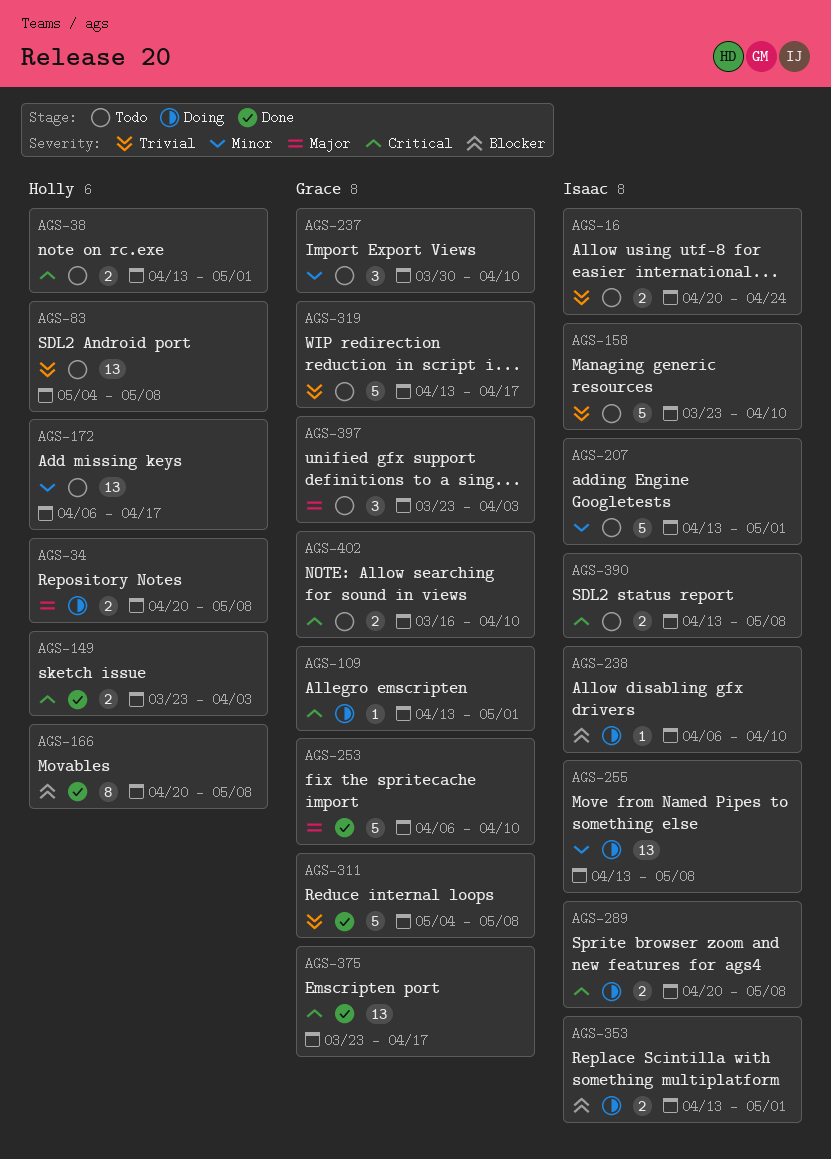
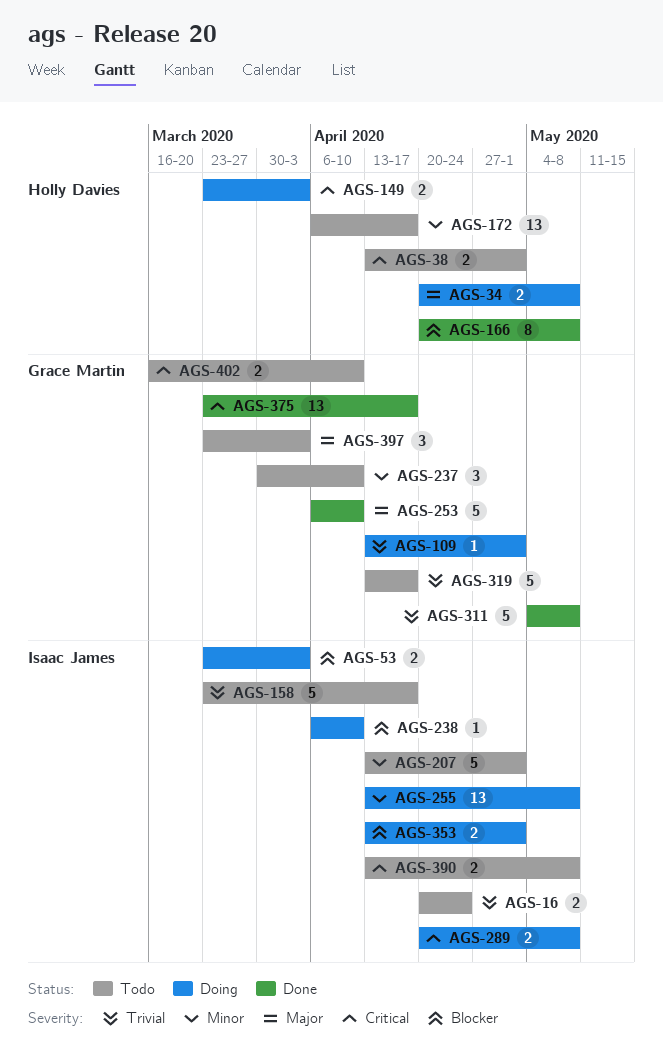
AGS-53: none -> present
AGS-83: present -> none
AGS-109, priority: Critical -> Trivial
AGS-149, status: Done -> Doing
AGS-158, due: Apr 10 -> Apr 17

